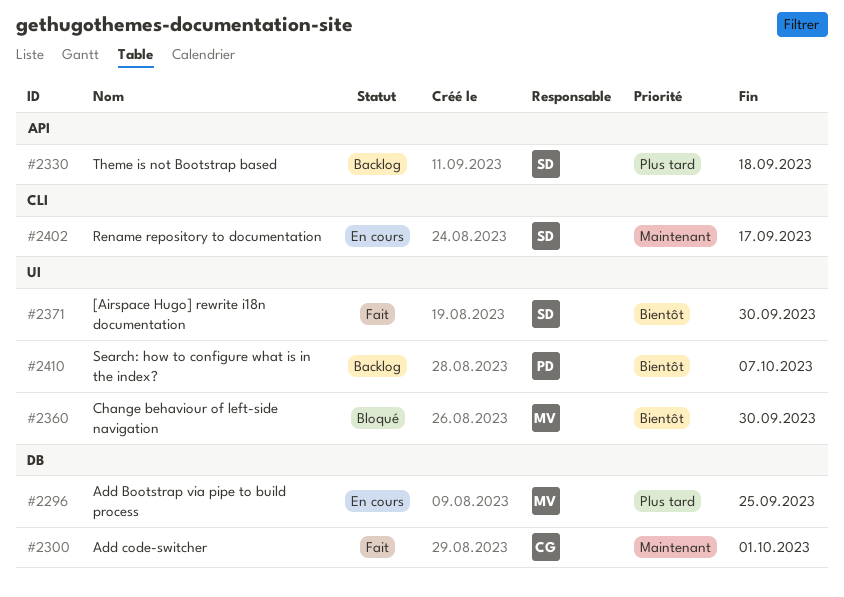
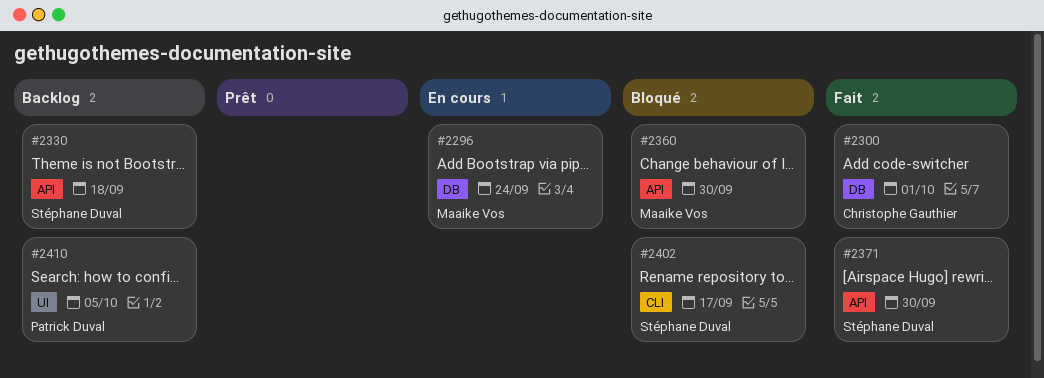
#2296, due: Sep 25 -> Sep 24
#2360, label: UI -> API
#2371, label: UI -> API
#2402, status: En cours -> Bloqué
#2410, due: Oct 7 -> Oct 5

